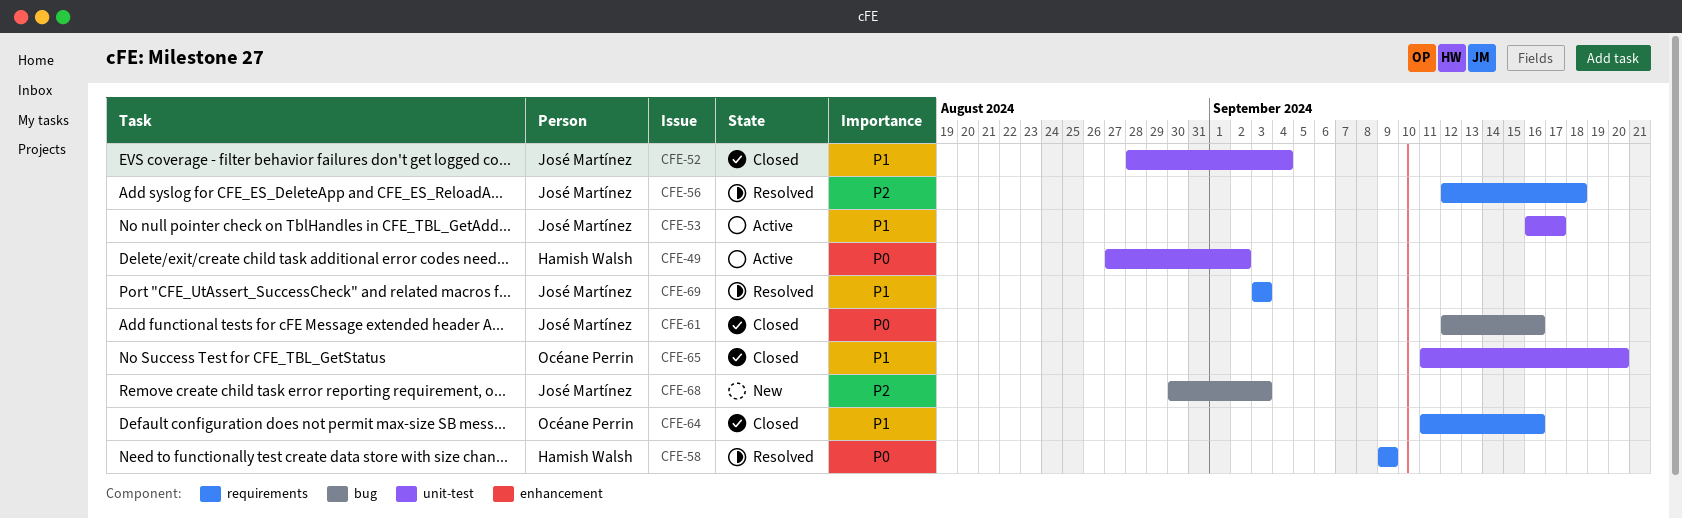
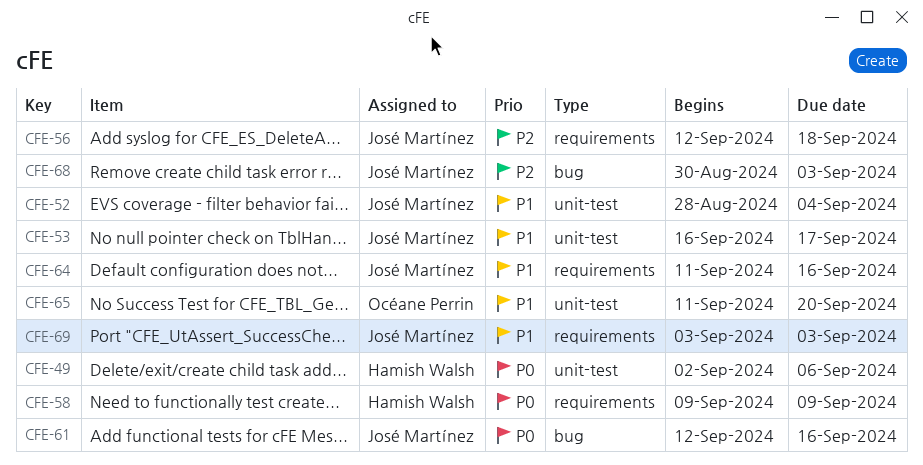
CFE-49, start: Aug 27 -> Sep 2
CFE-49, due: Sep 2 -> Sep 6
CFE-64, owner: Océane Perrin -> José Martínez

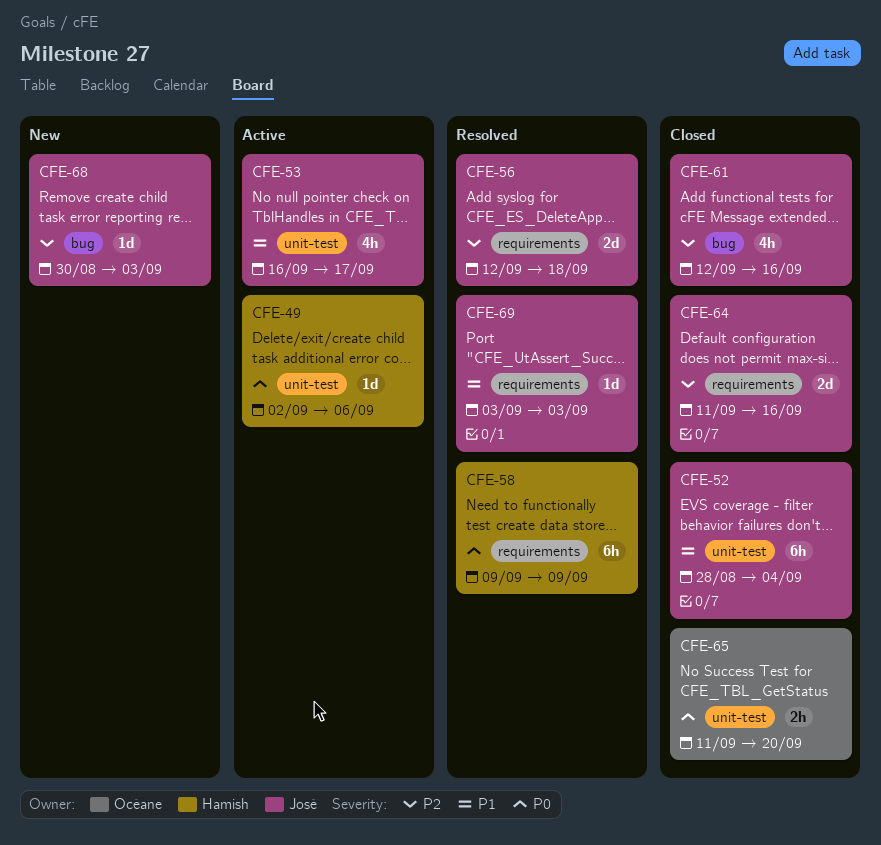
CFE-61, priority: P0 -> P2
CFE-64, priority: P1 -> P2
CFE-65, priority: P1 -> P0

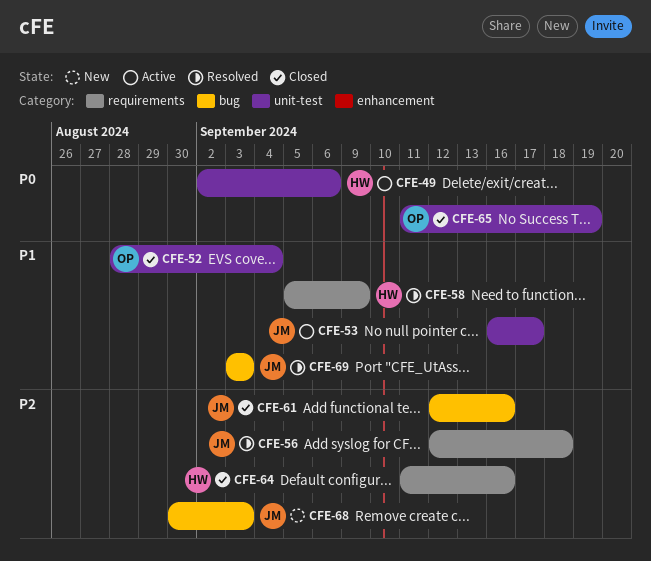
CFE-52, owner: José -> Océane
CFE-58, priority: P0 -> P1
CFE-58, start: Sep 9 -> Sep 5
CFE-64, owner: José -> Hamish
CFE-65, due: Sep 20 -> Sep 19
CFE-69, label: requirements -> bug

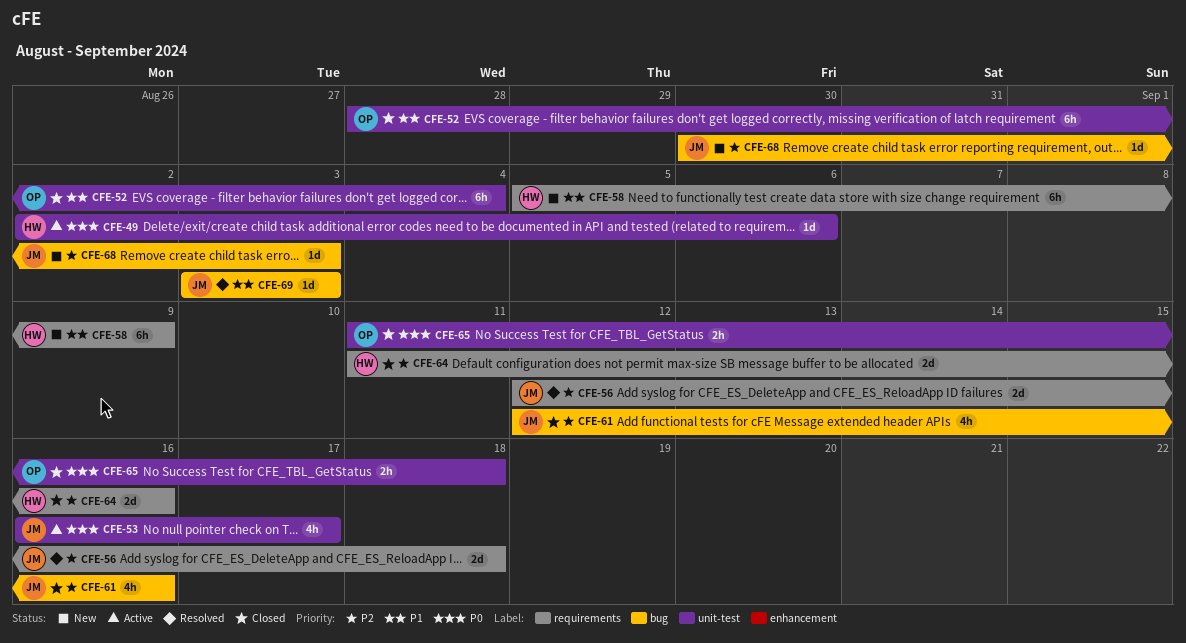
CFE-53, priority: P1 -> P0
CFE-58, status: Resolved -> New
CFE-65, due: Sep 19 -> Sep 18

